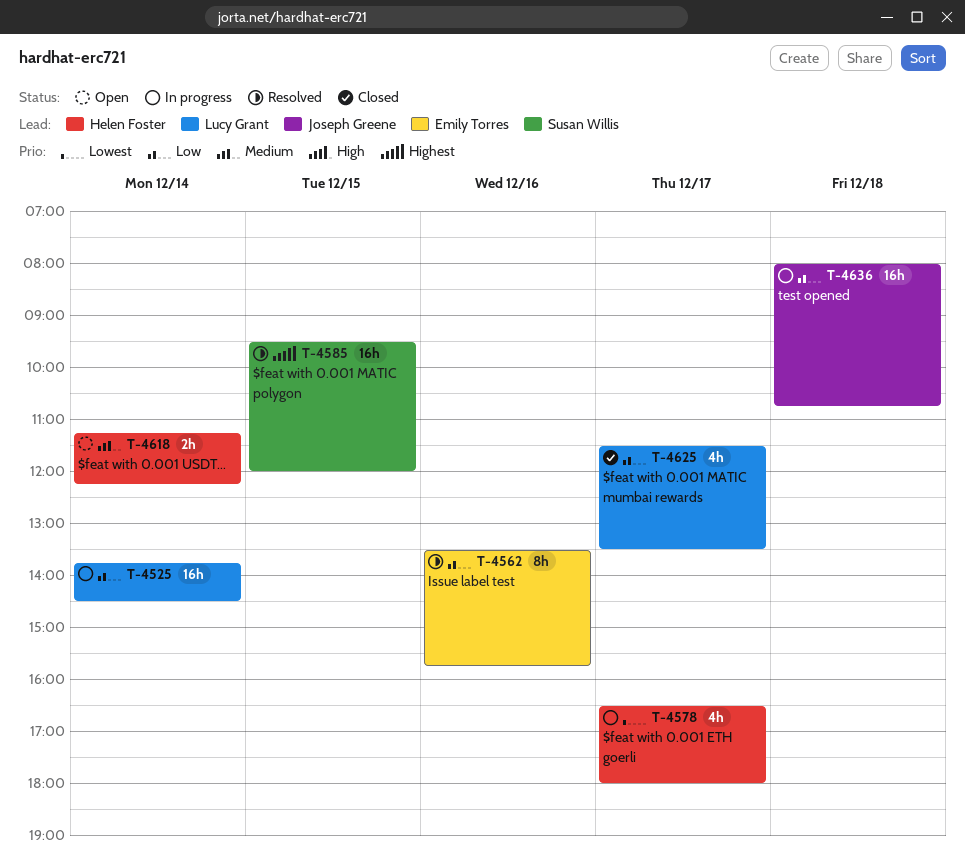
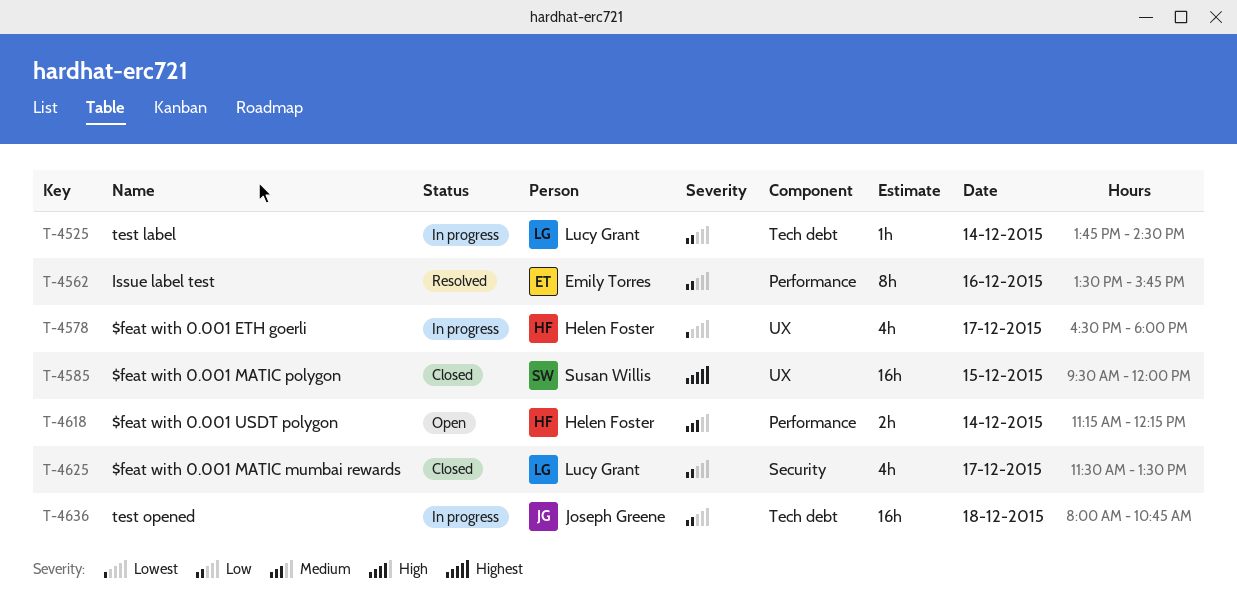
T-4525, estimate: 16h -> 1h
T-4585, status: Resolved -> Closed

